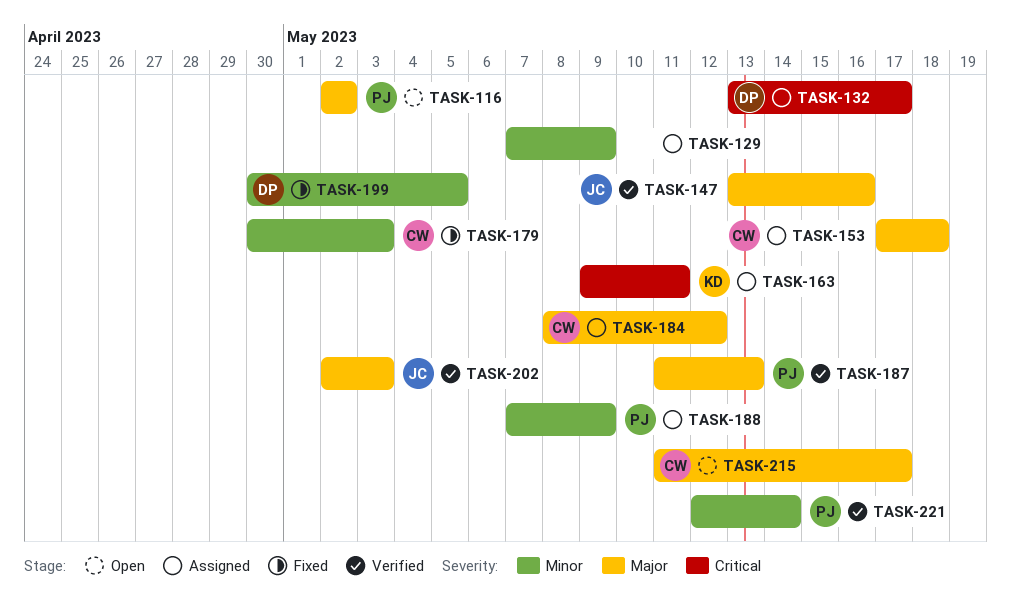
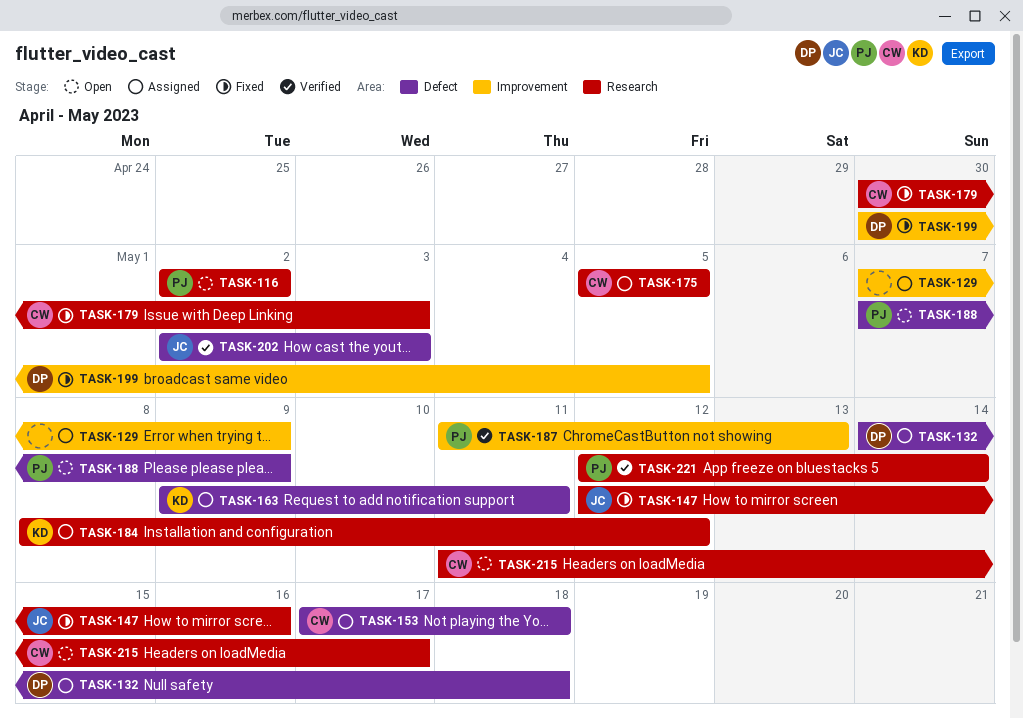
TASK-132, start: May 13 -> May 14
TASK-132, due: May 17 -> May 18
TASK-147, status: Verified -> Fixed
TASK-147, start: May 13 -> May 12
TASK-175: none -> present
TASK-184, owner: CW -> KD
TASK-188, status: Assigned -> Open

